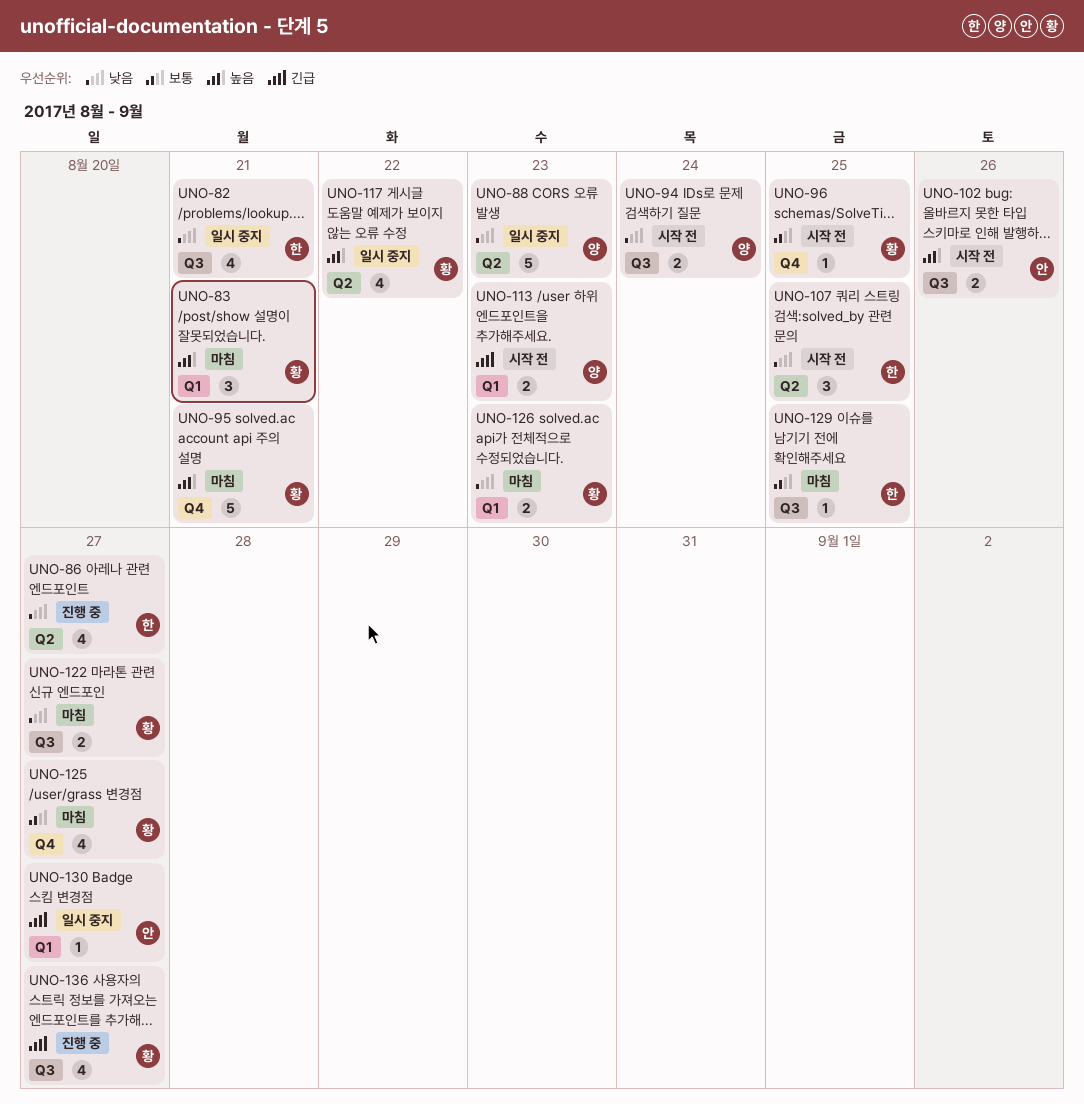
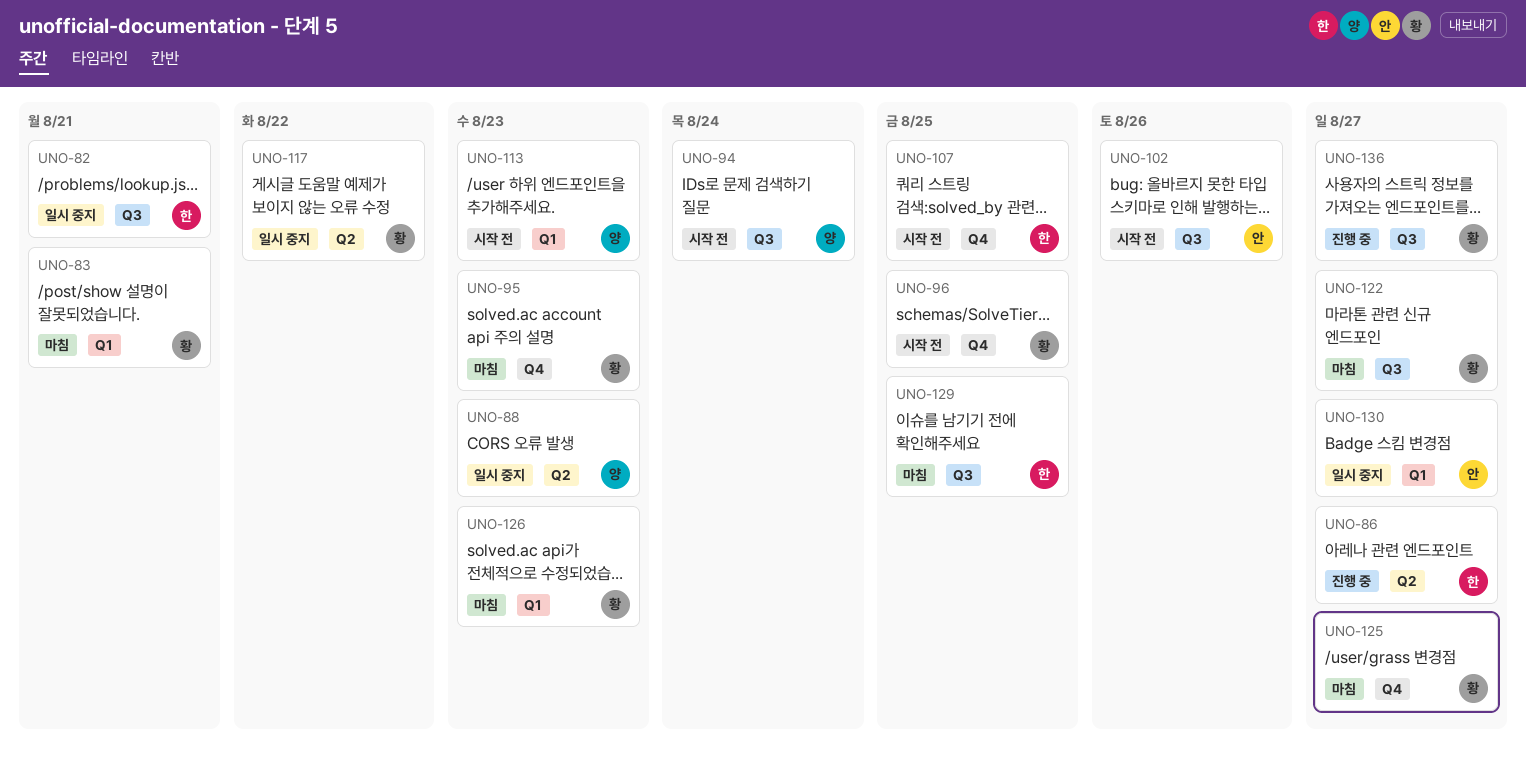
UNO-95, due: Aug 21 -> Aug 23
UNO-107, label: Q2 -> Q4

